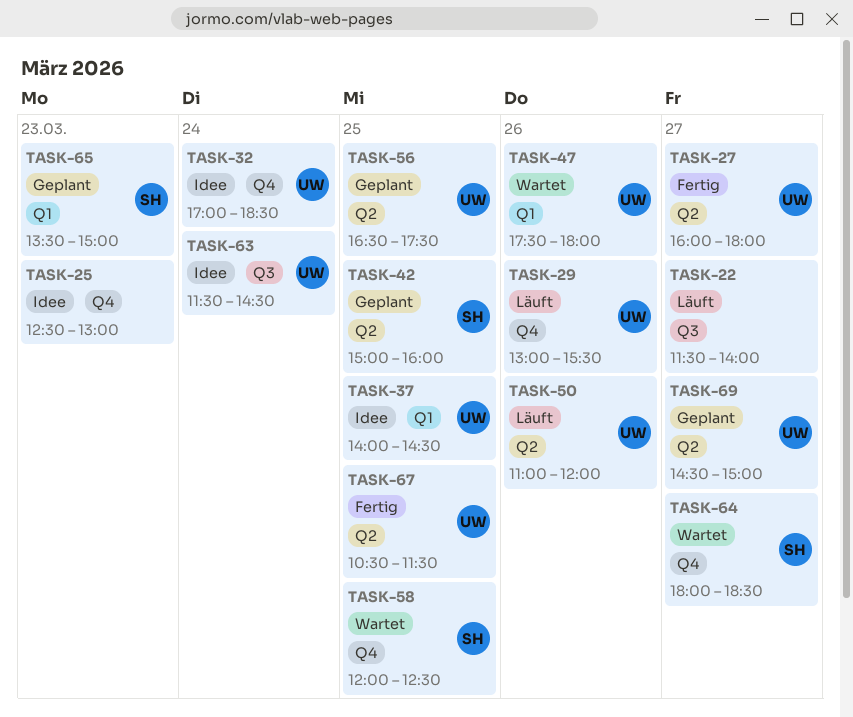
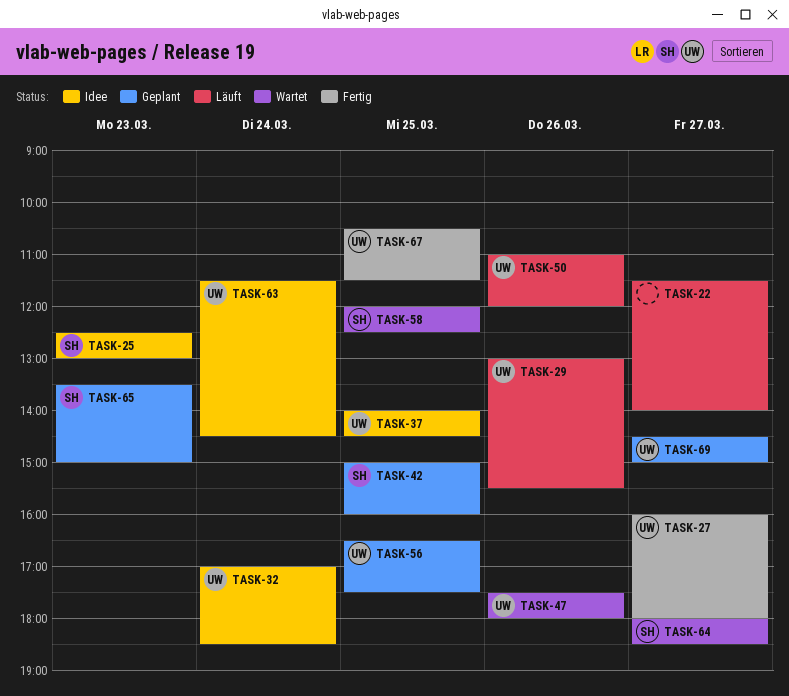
TASK-25, owner: none -> SH

